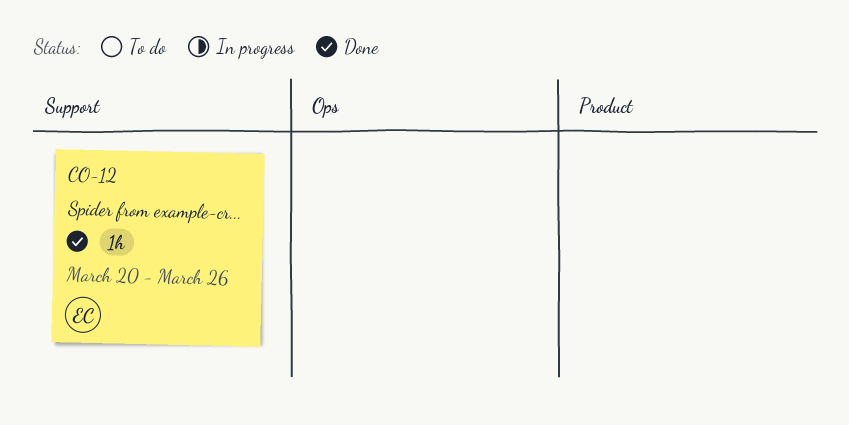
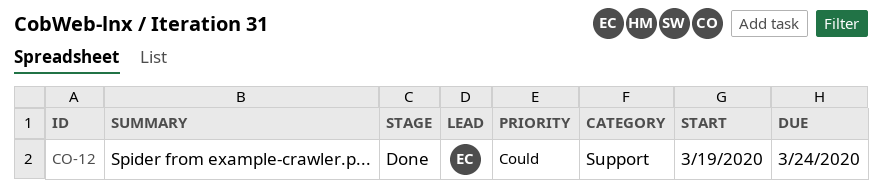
CO-12, start: Mar 20 -> Mar 19
CO-12, due: Mar 26 -> Mar 24

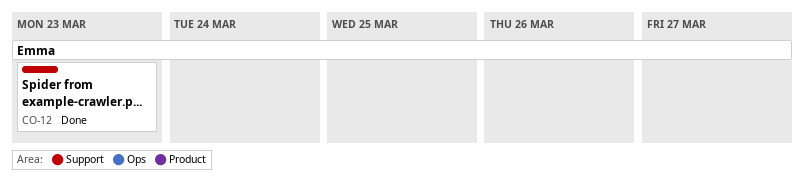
CO-12, due: Mar 24 -> Mar 23

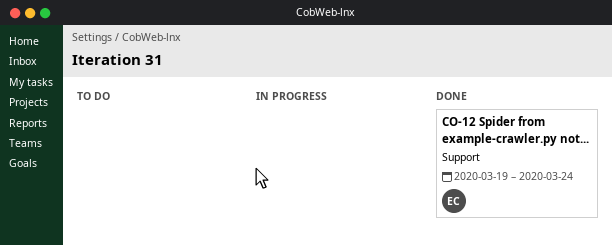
CO-12, due: Mar 23 -> Mar 24

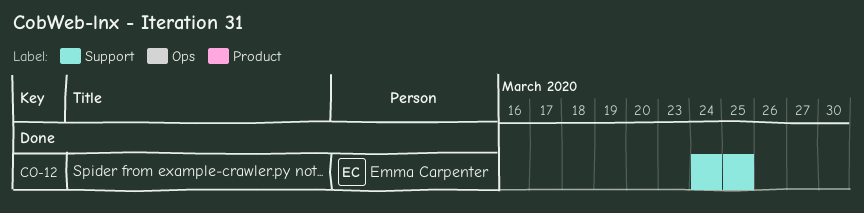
CO-12, start: Mar 19 -> Mar 24
CO-12, due: Mar 24 -> Mar 25

